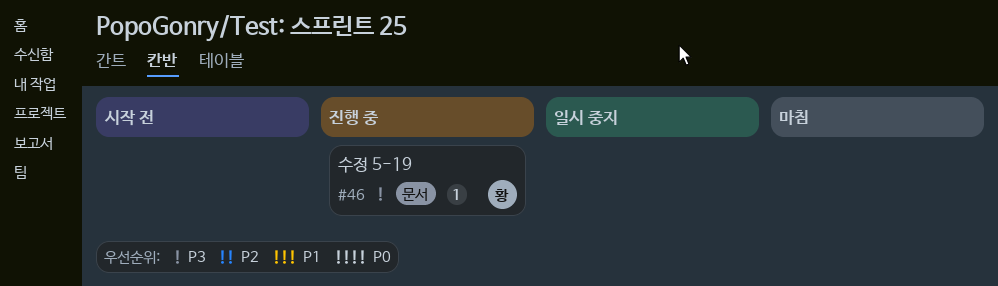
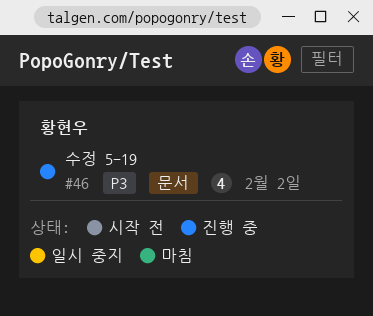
#46, estimate: 1 -> 4

